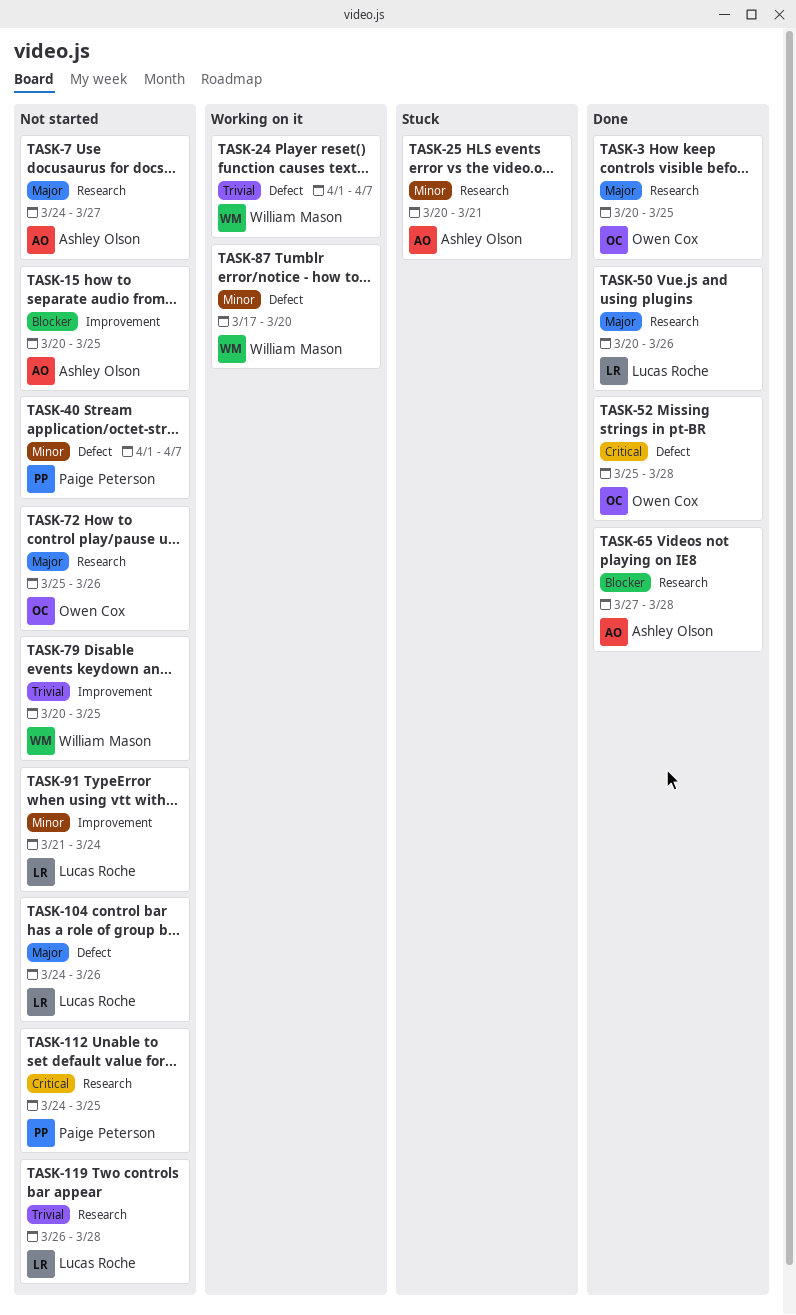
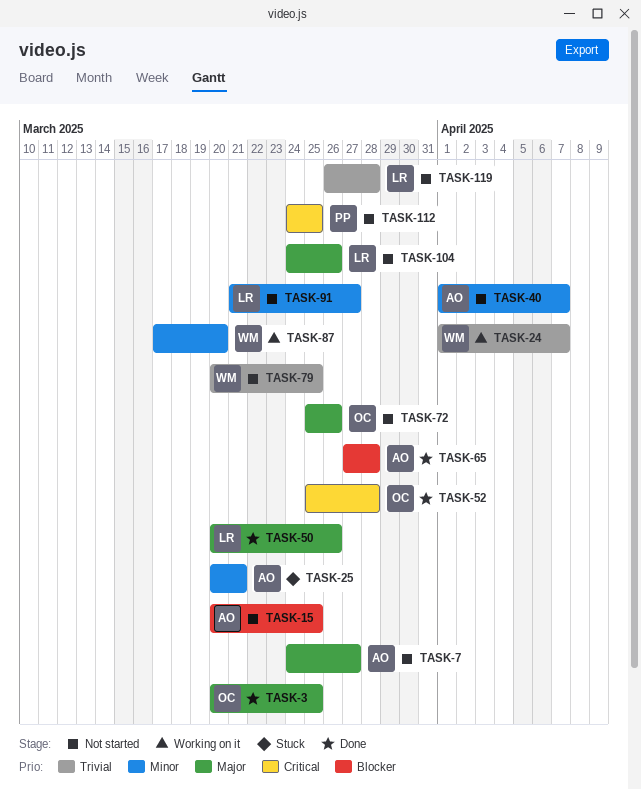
TASK-40, owner: Paige Peterson -> Ashley Olson
TASK-91, due: Mar 24 -> Mar 27

